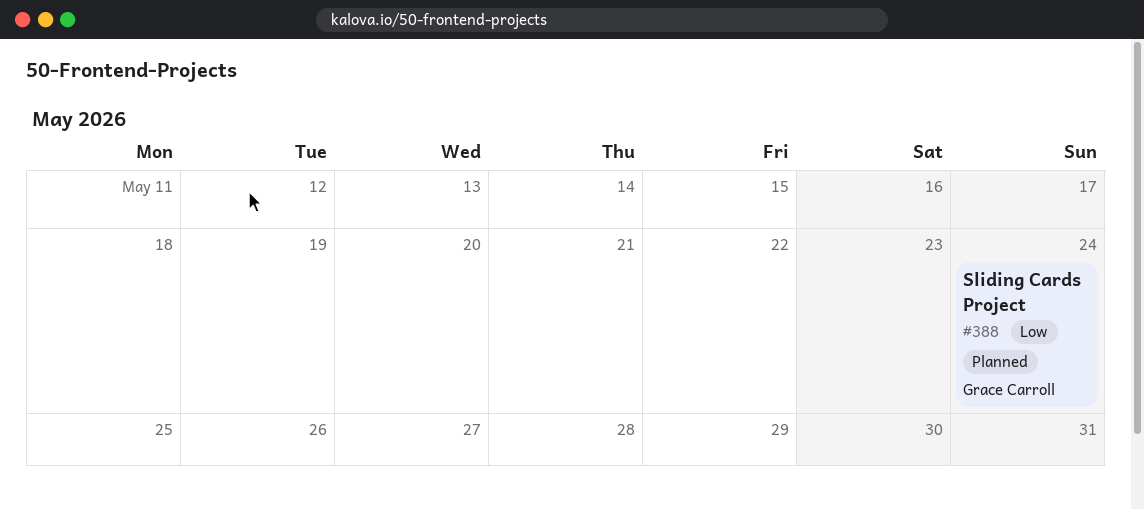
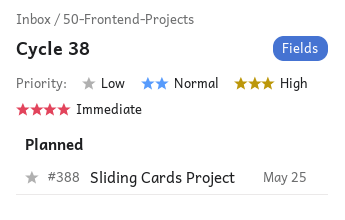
#388, due: May 24 -> May 25

